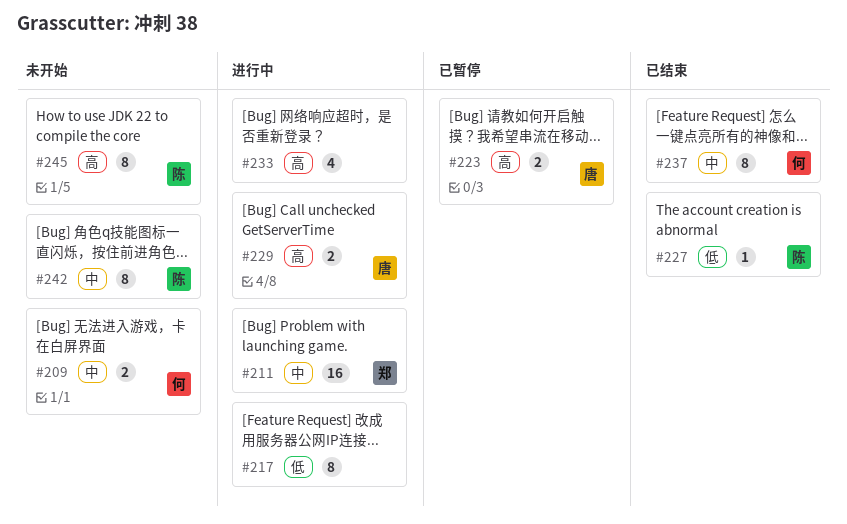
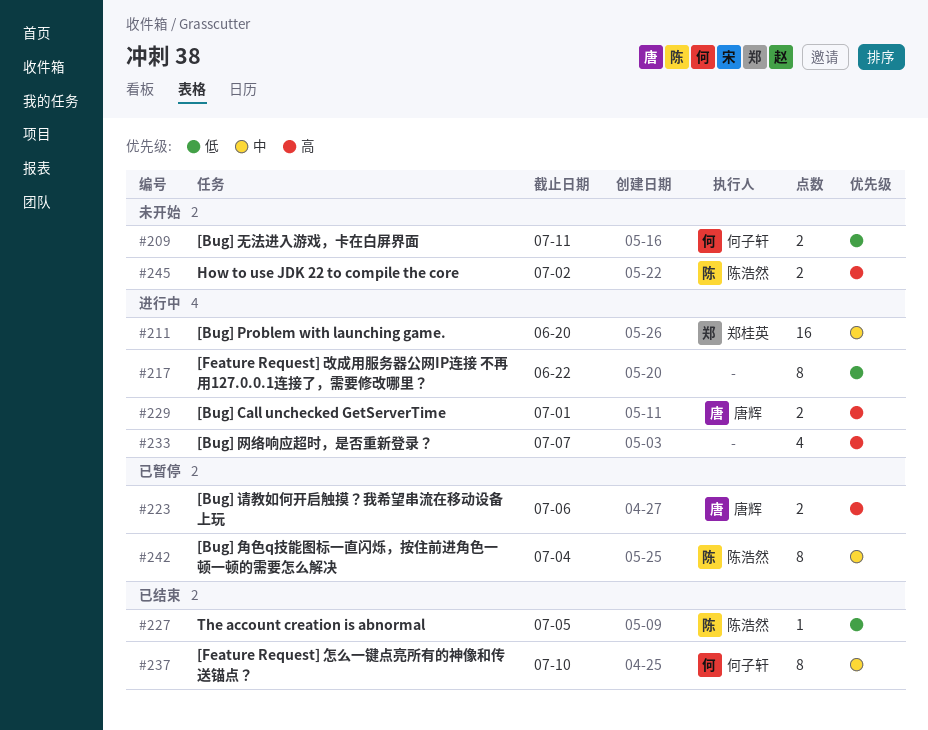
#209, priority: 中 -> 低
#242, status: 未开始 -> 已暂停
#245, estimate: 8 -> 2

